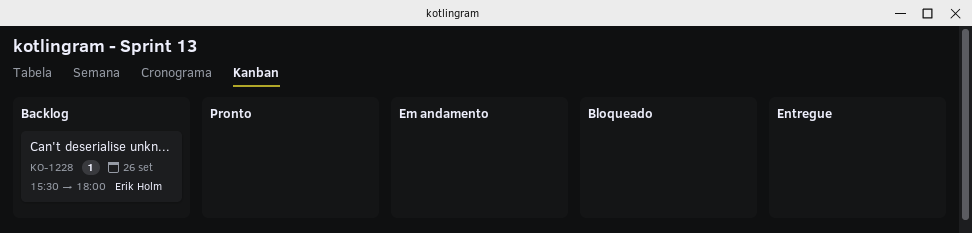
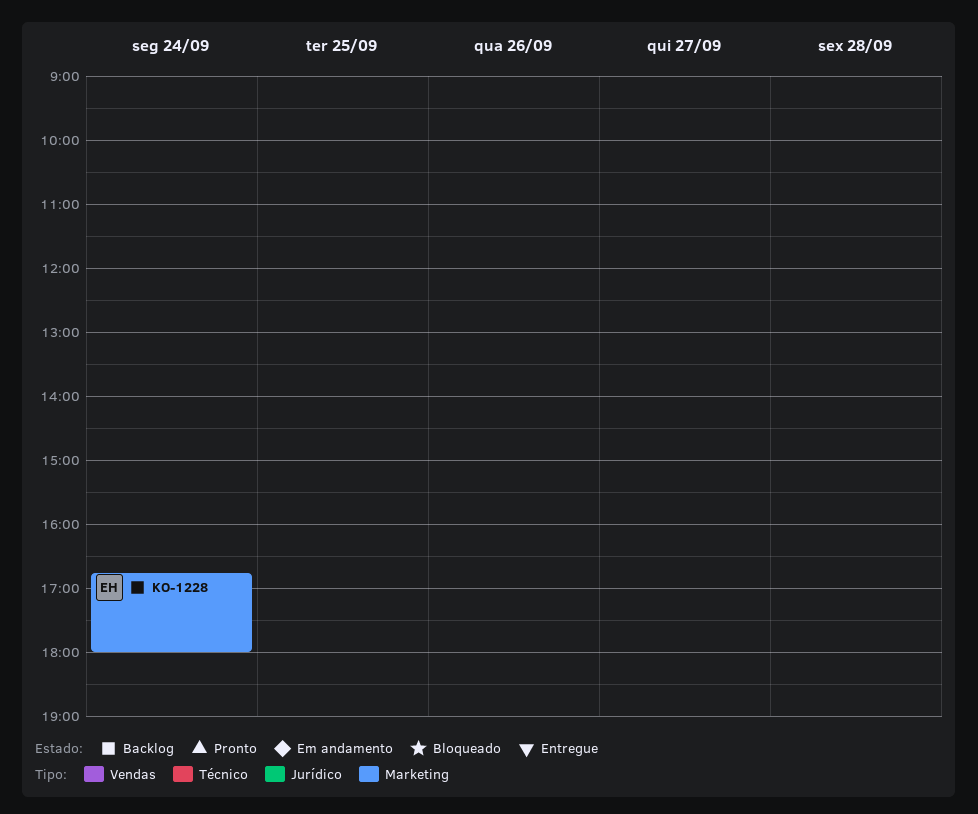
KO-1228, day: Sep 26 -> Sep 24
KO-1228, begins: 15:30 -> 16:45

